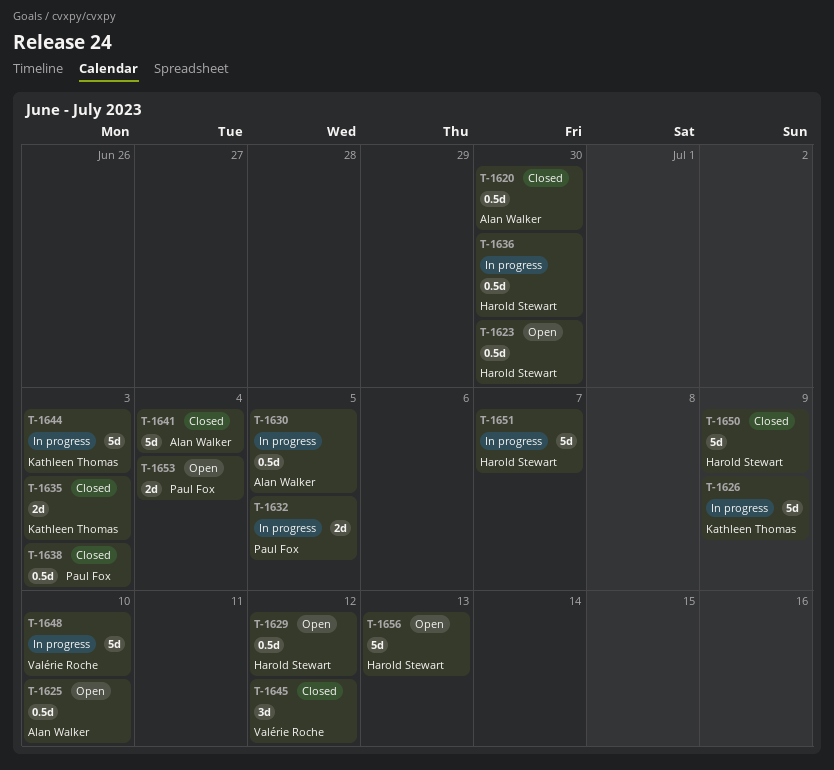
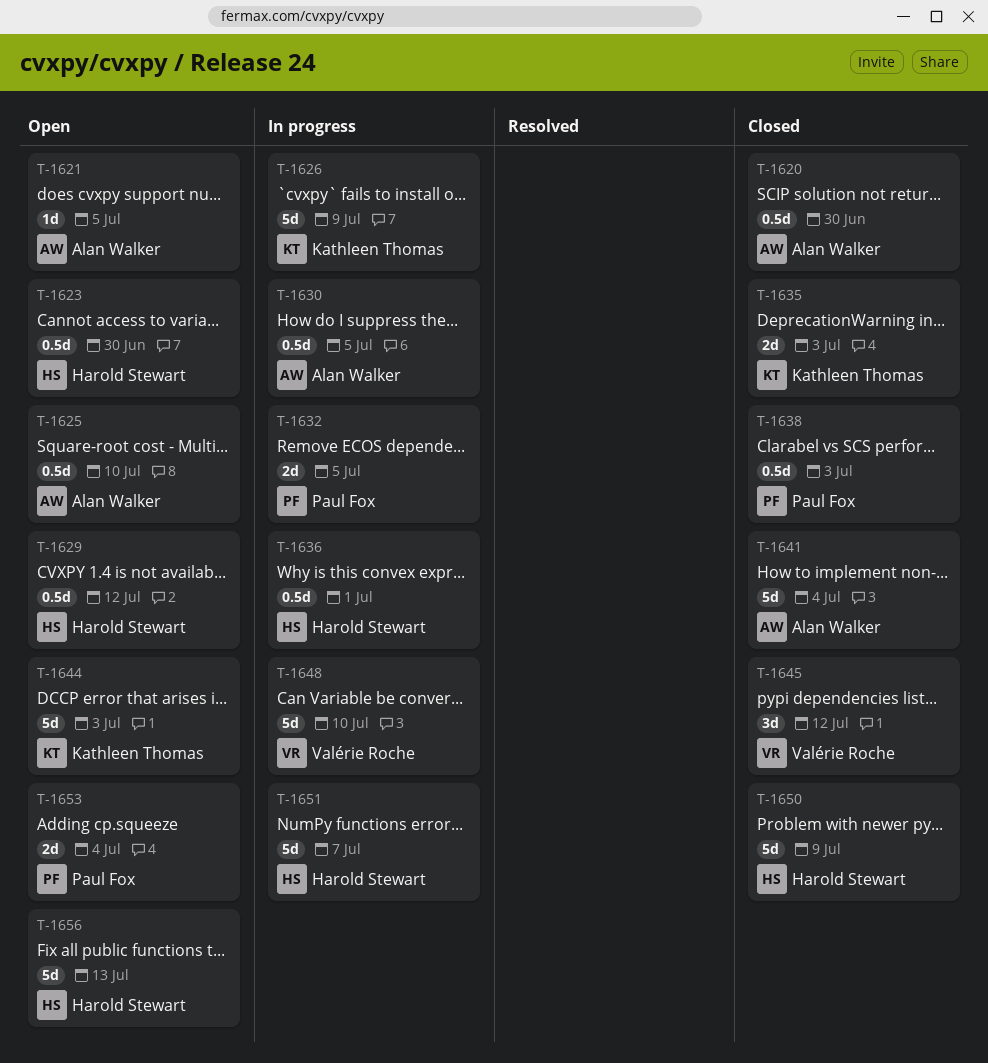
T-1621: none -> present
T-1636, due: Jun 30 -> Jul 1
T-1644, status: In progress -> Open

